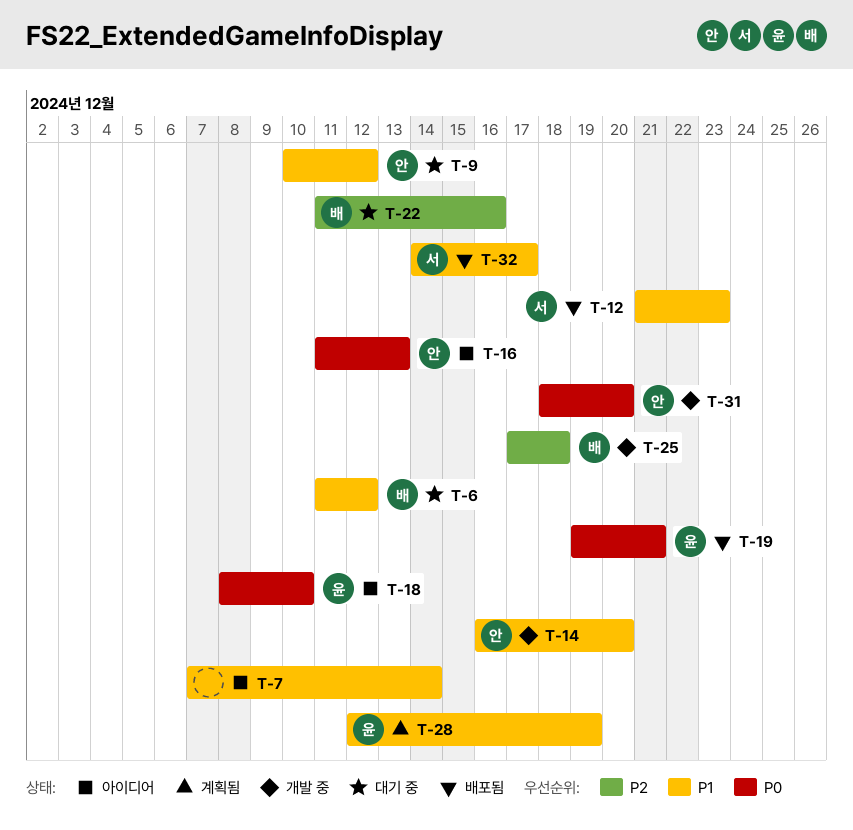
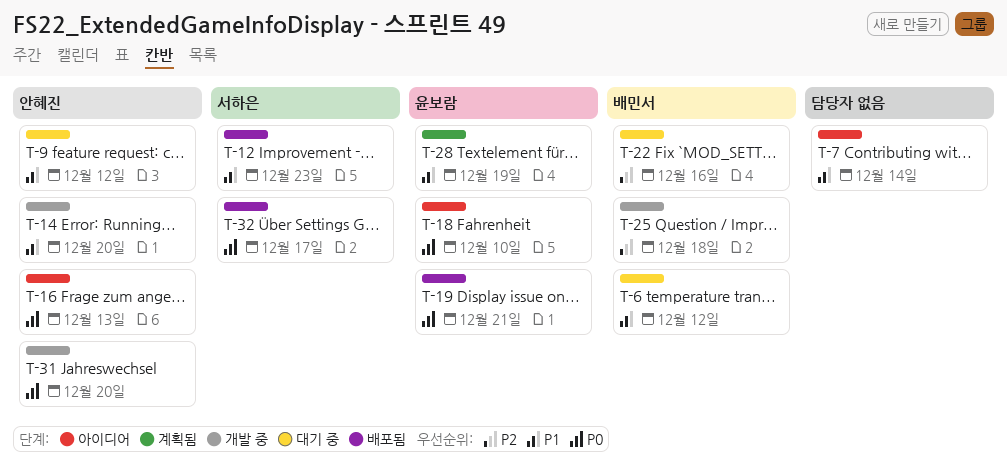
T-32, priority: P1 -> P0

